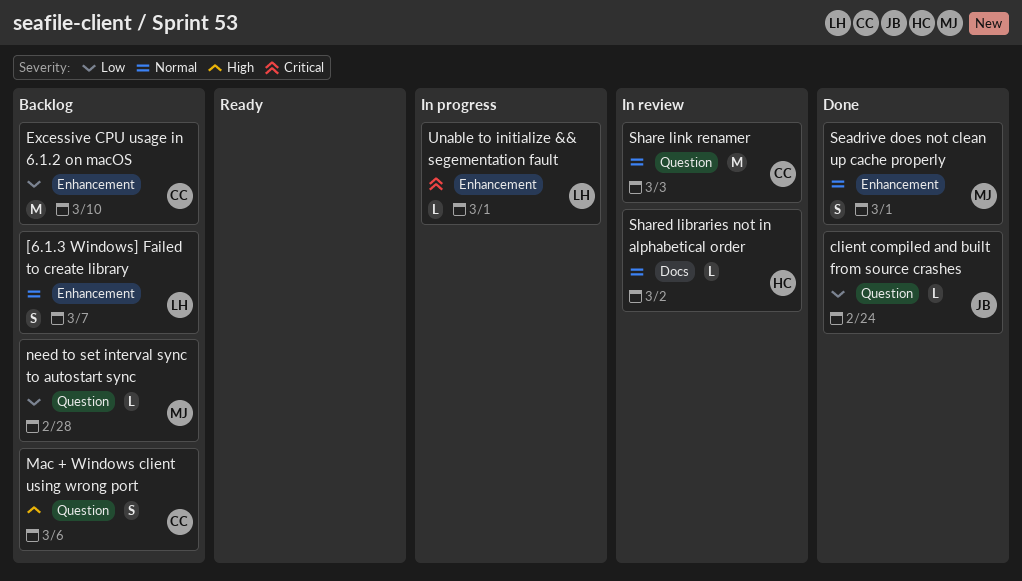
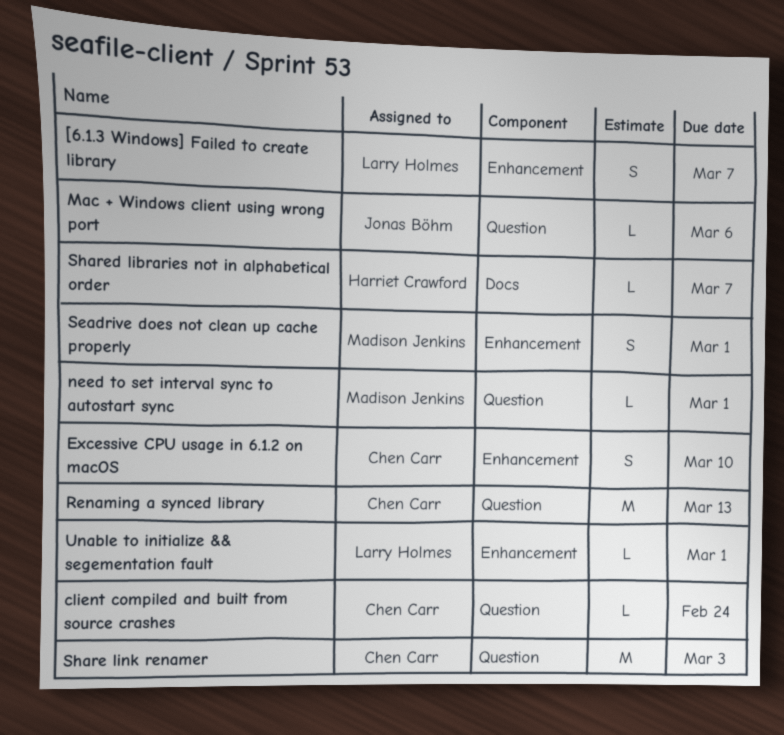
client compiled and built from source crashes, owner: Jonas Böhm -> Chen Carr
Excessive CPU usage in 6.1.2 on macOS, estimate: M -> S
Mac + Windows client using wrong port, owner: Chen Carr -> Jonas Böhm
Mac + Windows client using wrong port, estimate: S -> L
need to set interval sync to autostart sync, due: Feb 28 -> Mar 1
Renaming a synced library: none -> present
Shared libraries not in alphabetical order, due: Mar 2 -> Mar 7

